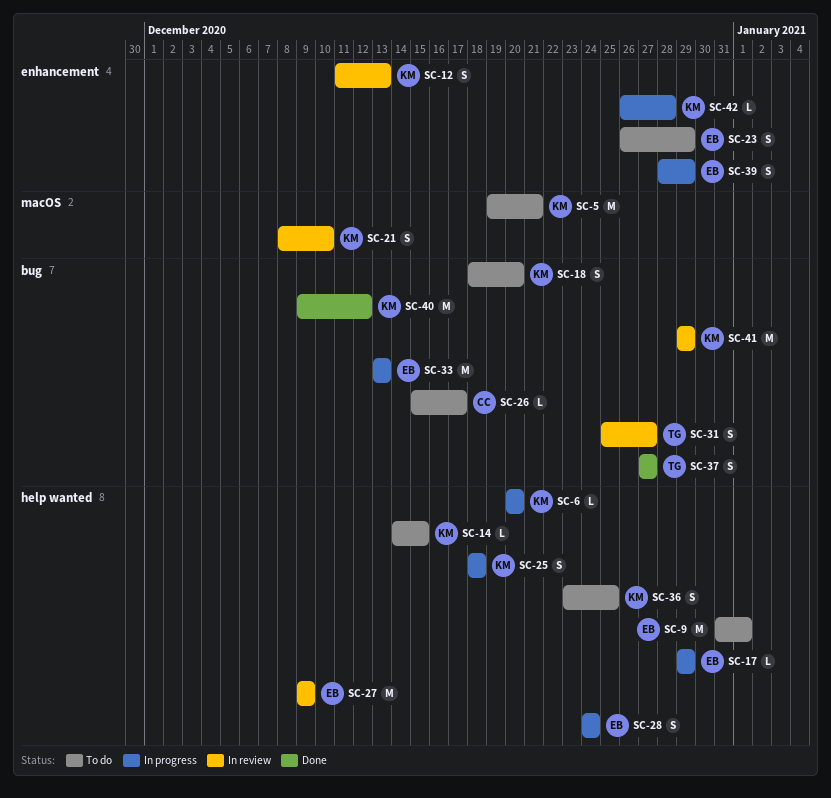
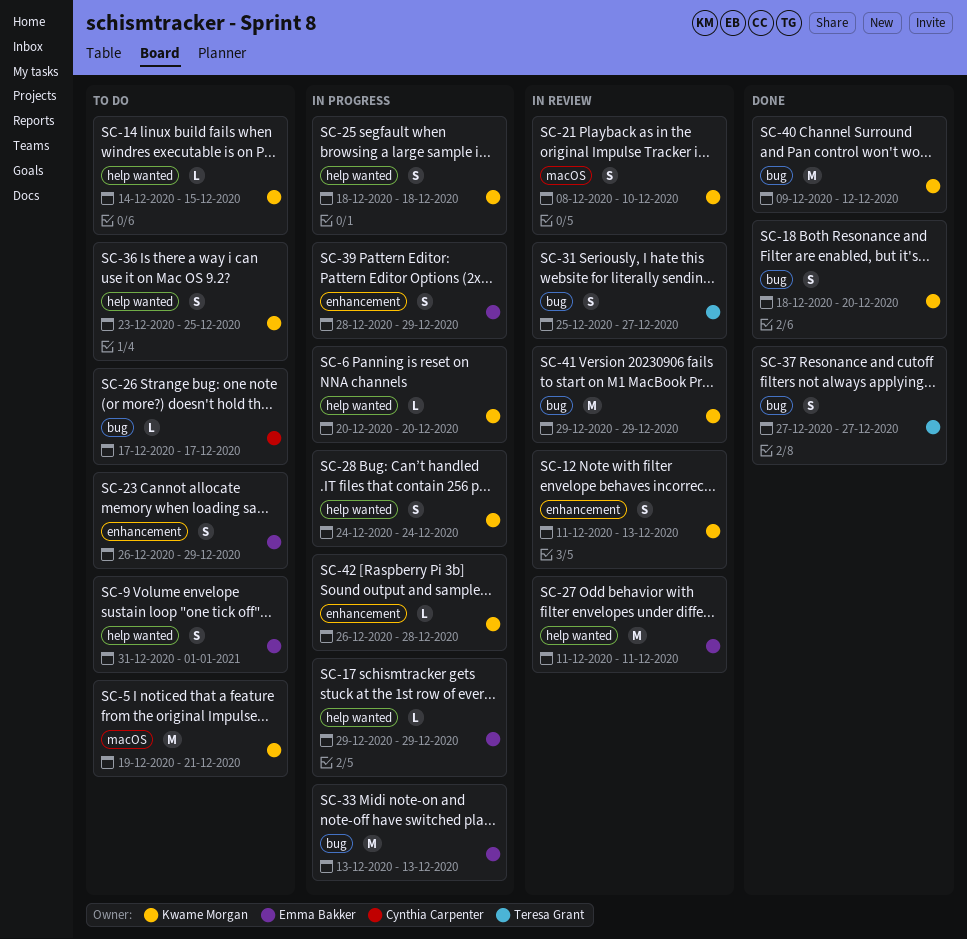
SC-9, estimate: M -> S
SC-18, status: To do -> Done
SC-26, start: Dec 15 -> Dec 17
SC-27, start: Dec 9 -> Dec 11
SC-27, due: Dec 9 -> Dec 11
SC-28, owner: Emma Bakker -> Kwame Morgan

